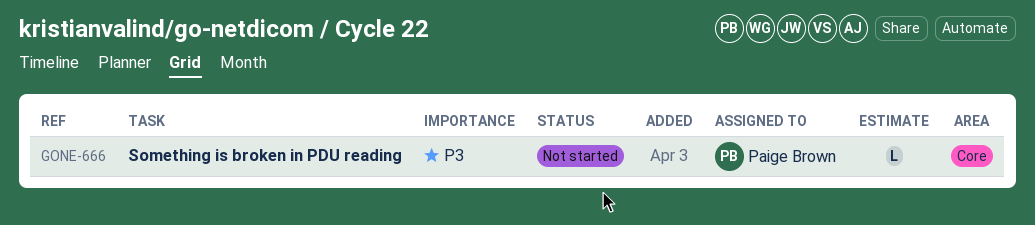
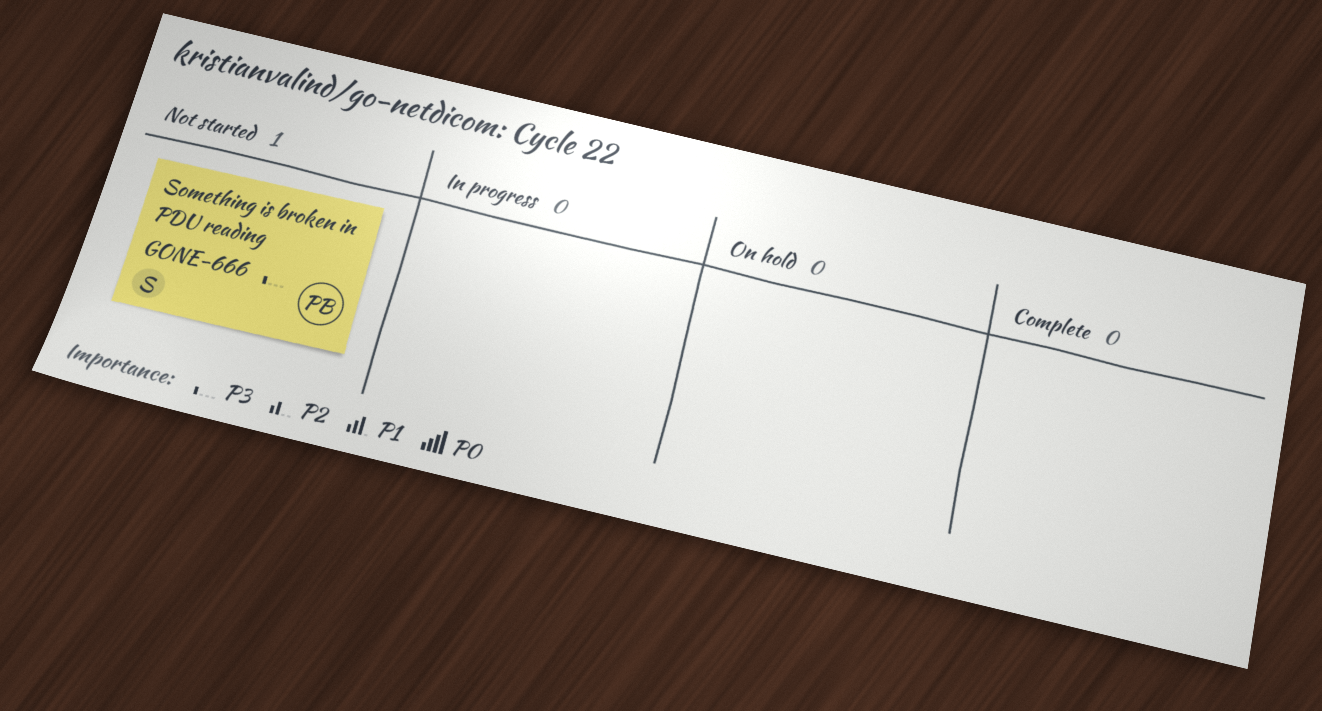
GONE-666, estimate: L -> S

